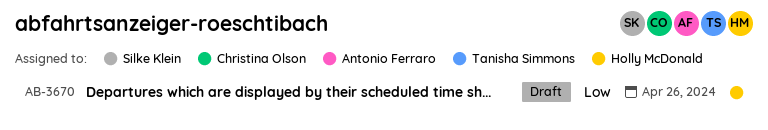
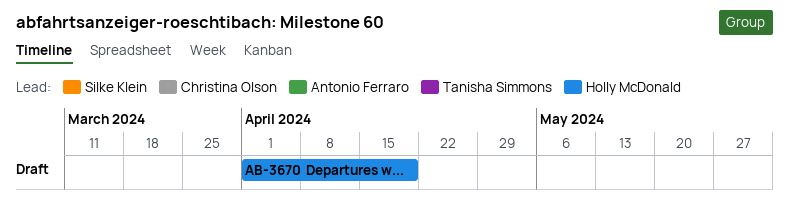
AB-3670, due: Apr 26 -> Apr 19

